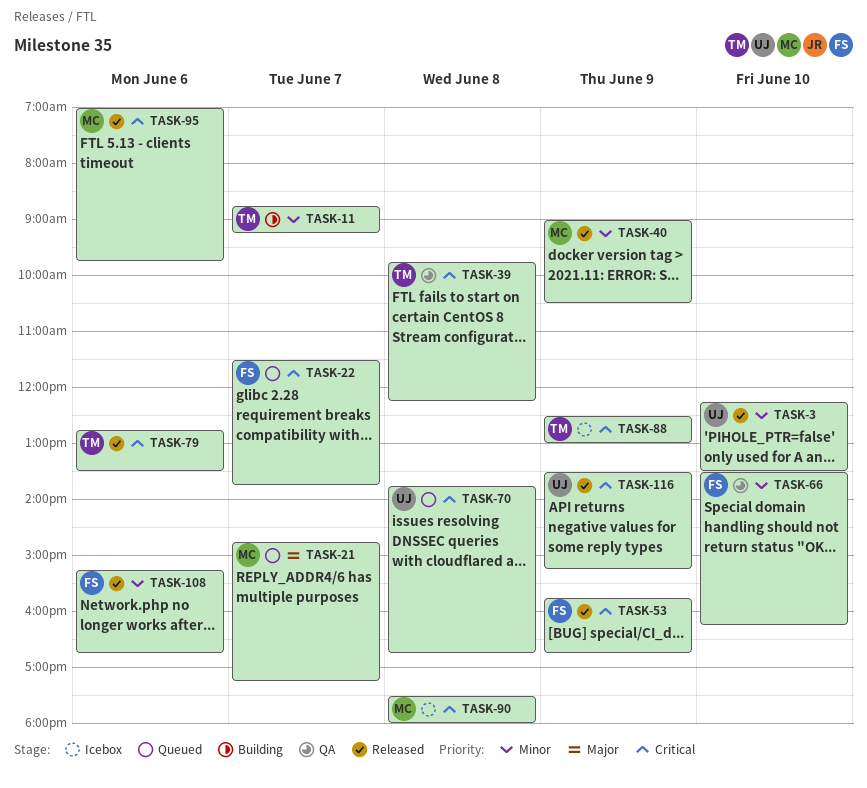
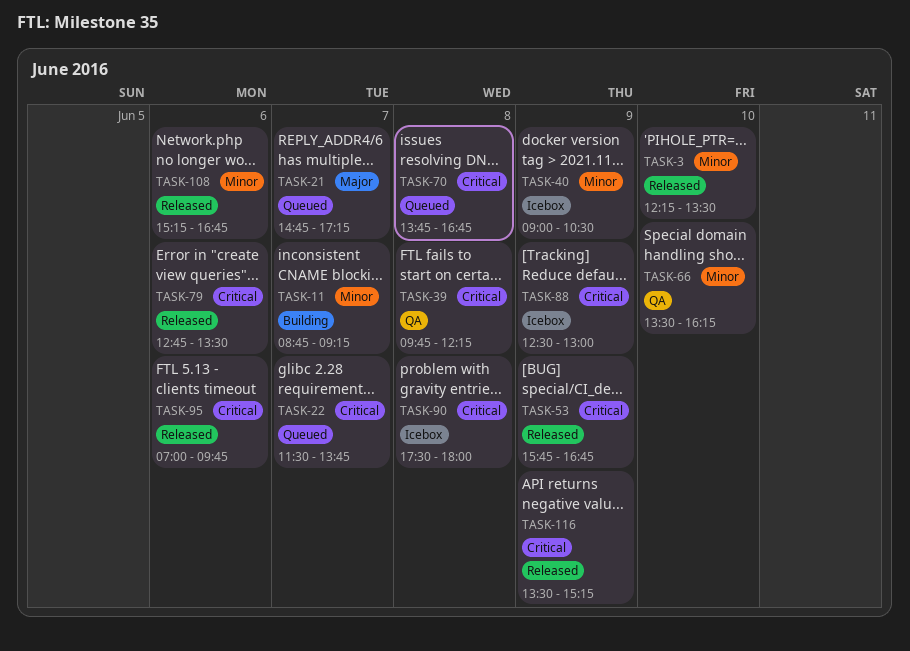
TASK-40, status: Released -> Icebox

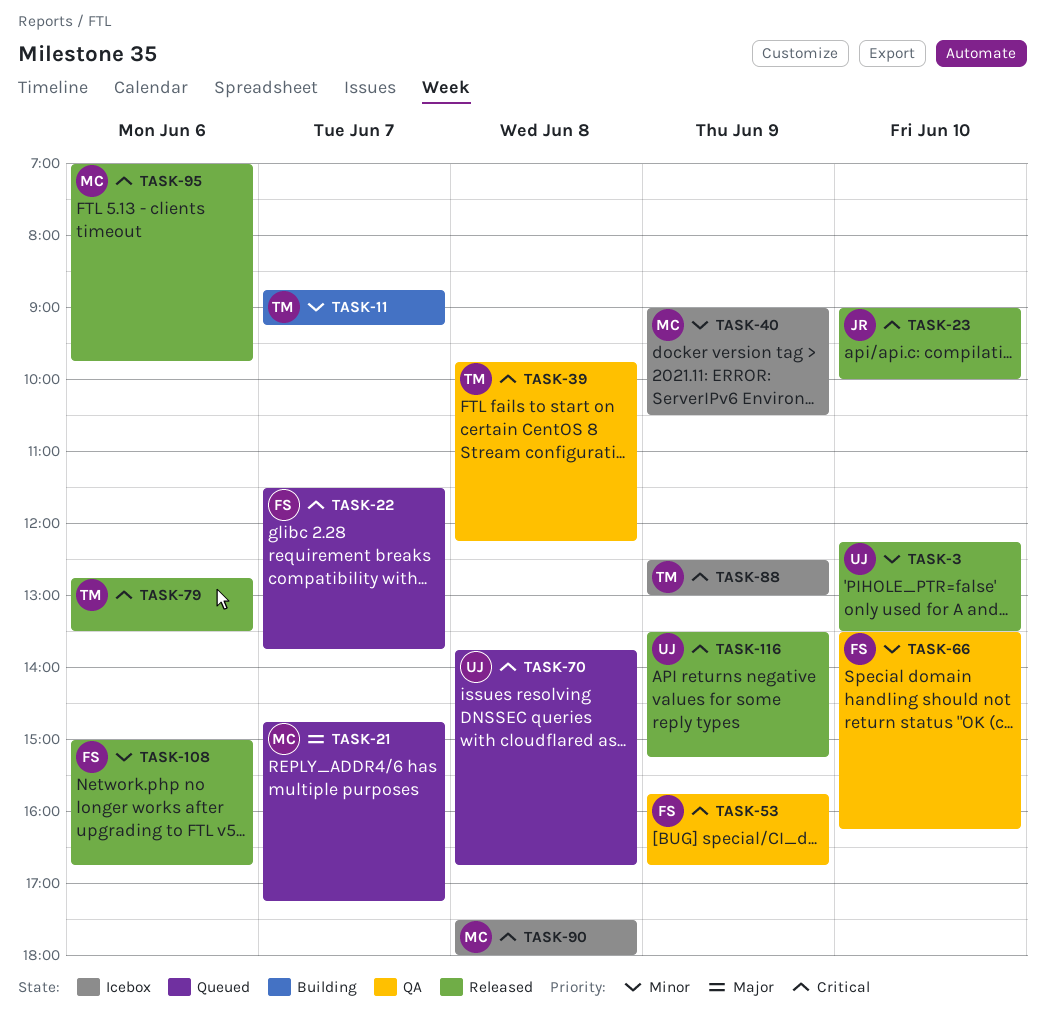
TASK-23: none -> present
TASK-53, status: Released -> QA
TASK-108, begins: 15:15 -> 15:00

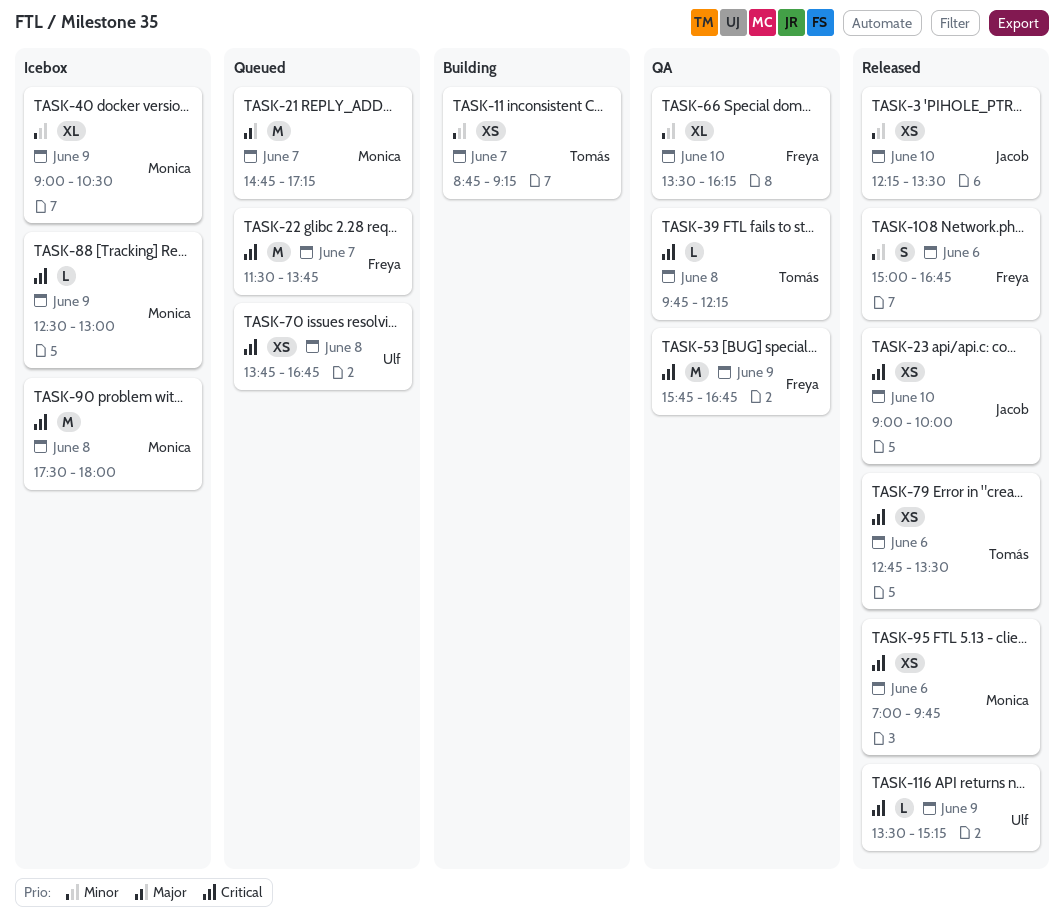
TASK-3, owner: Ulf -> Jacob
TASK-88, owner: Tomás -> Monica

